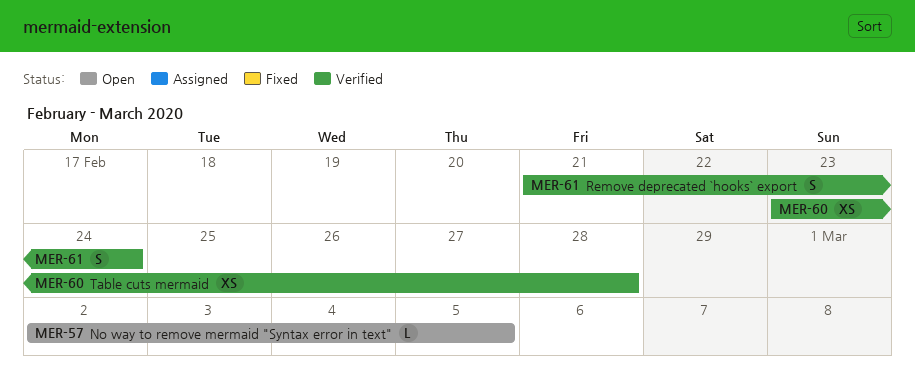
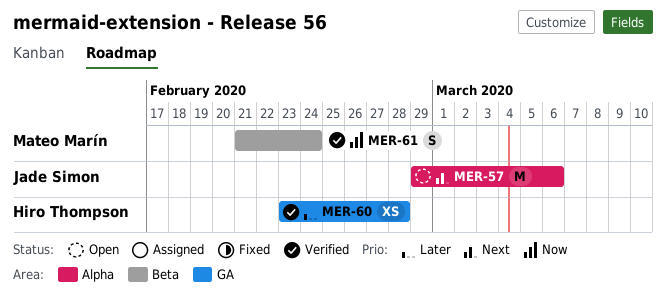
MER-57, estimate: L -> M
MER-57, start: Mar 2 -> Feb 29
MER-57, due: Mar 5 -> Mar 6

